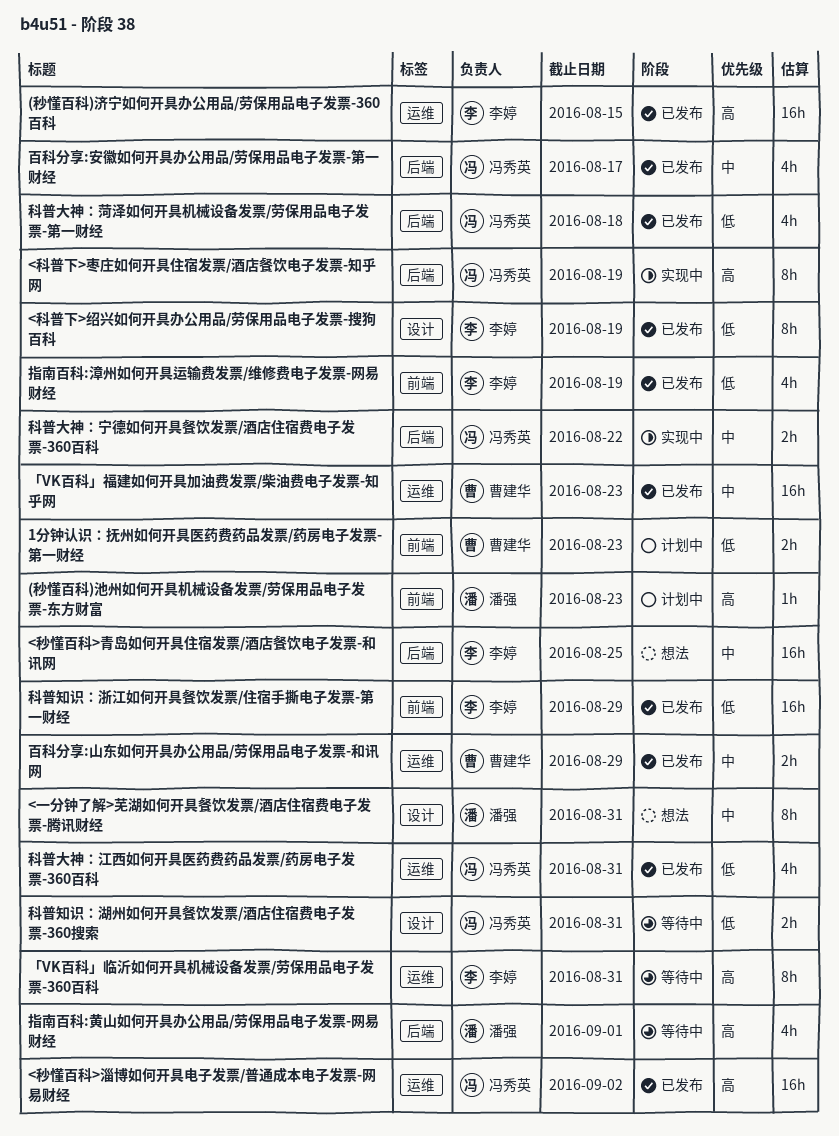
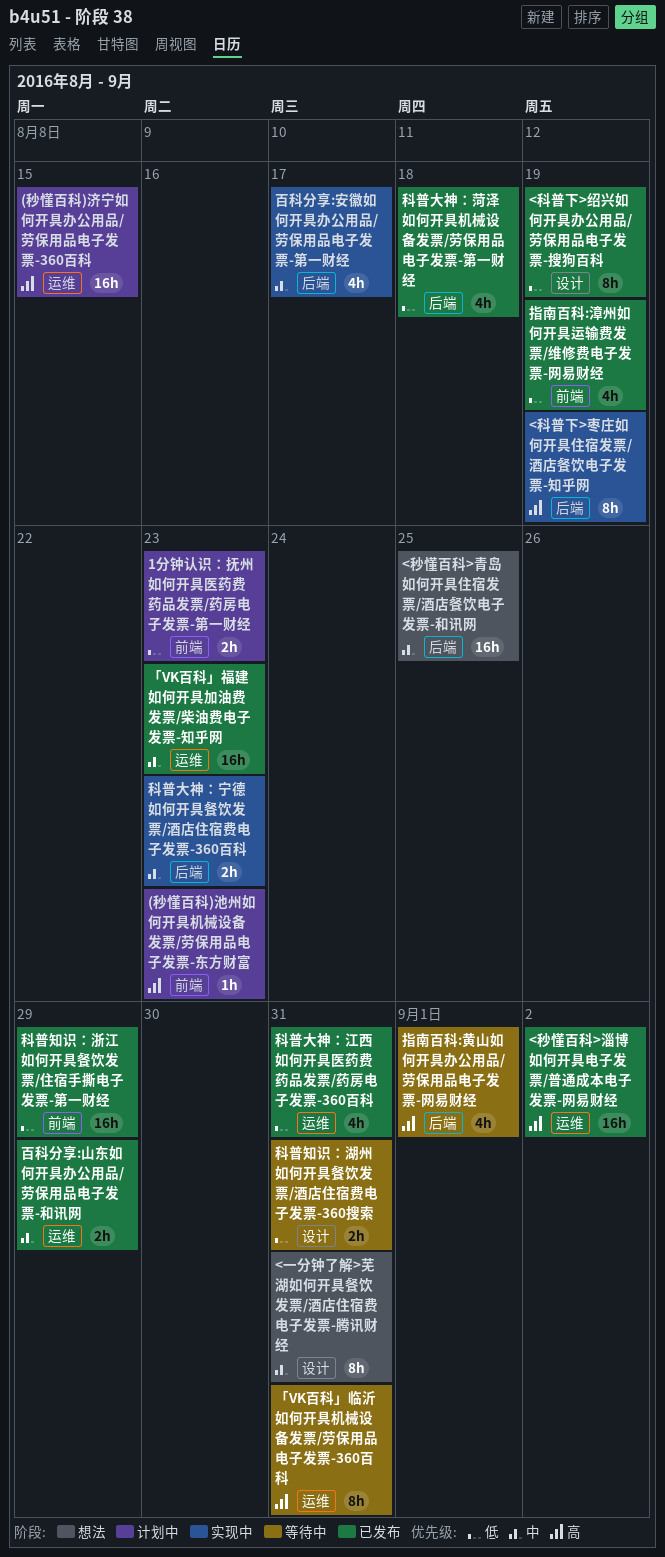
(秒懂百科)济宁如何开具办公用品/劳保用品电子发票-360百科, status: 已发布 -> 计划中
百科分享:安徽如何开具办公用品/劳保用品电子发票-第一财经, status: 已发布 -> 实现中
科普大神：宁德如何开具餐饮发票/酒店住宿费电子发票-360百科, due: Aug 22 -> Aug 23

